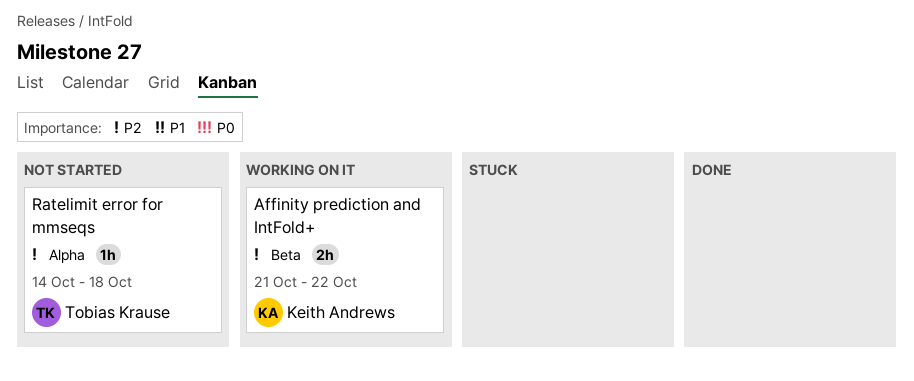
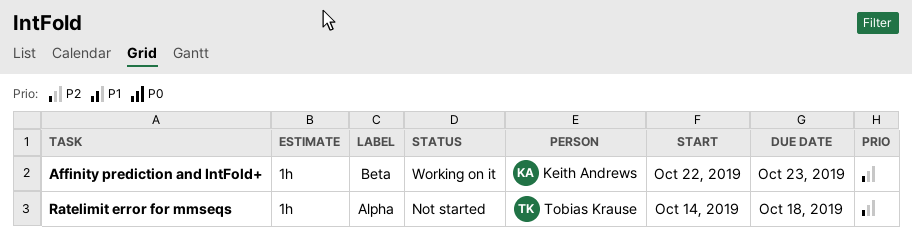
Affinity prediction and IntFold+, estimate: 2h -> 1h
Affinity prediction and IntFold+, start: Oct 21 -> Oct 22
Affinity prediction and IntFold+, due: Oct 22 -> Oct 23

